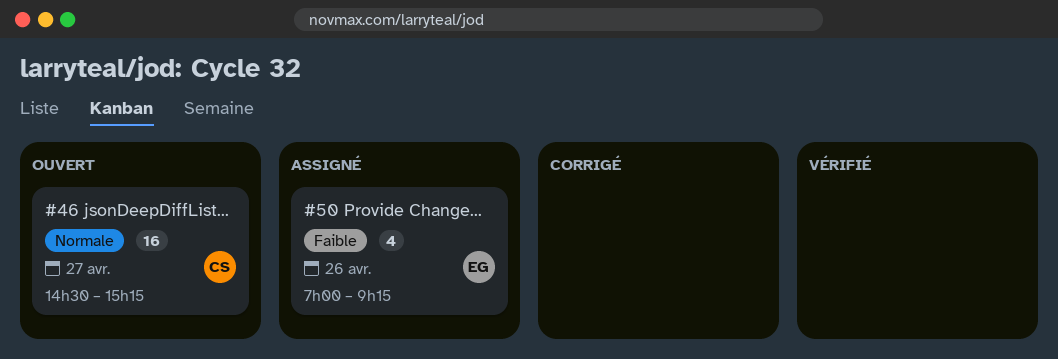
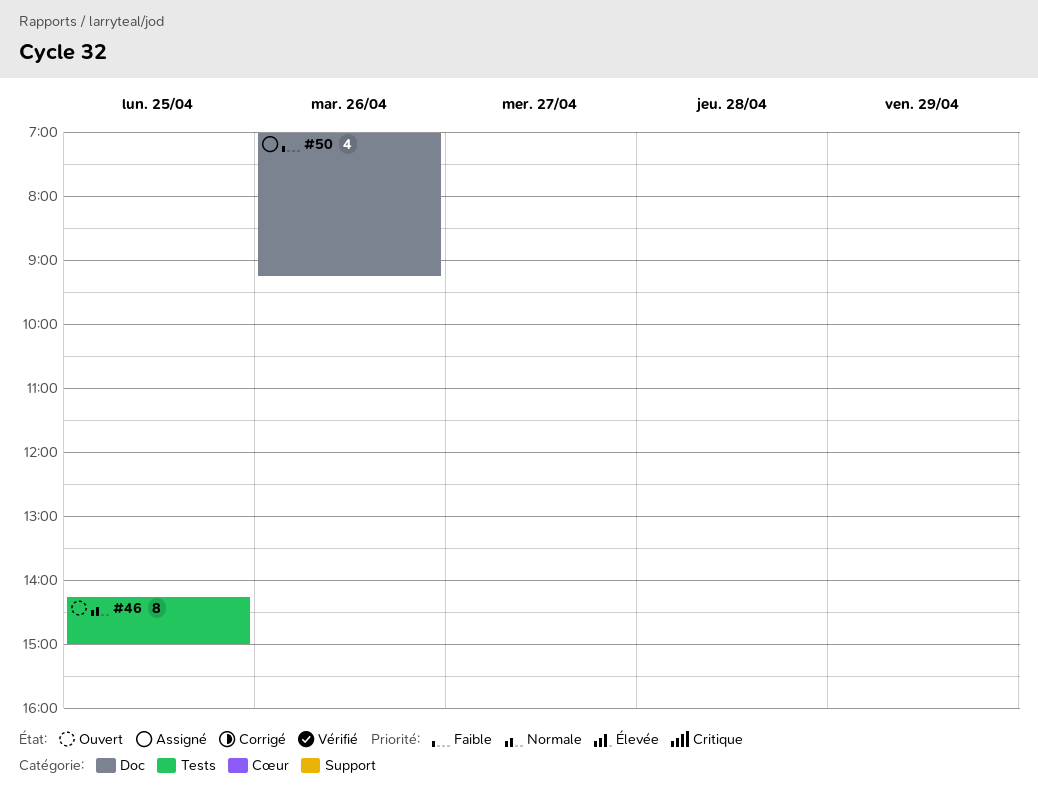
#46, estimate: 16 -> 8
#46, day: Apr 27 -> Apr 25
#46, begins: 14:30 -> 14:15
#46, ends: 15:15 -> 15:00

